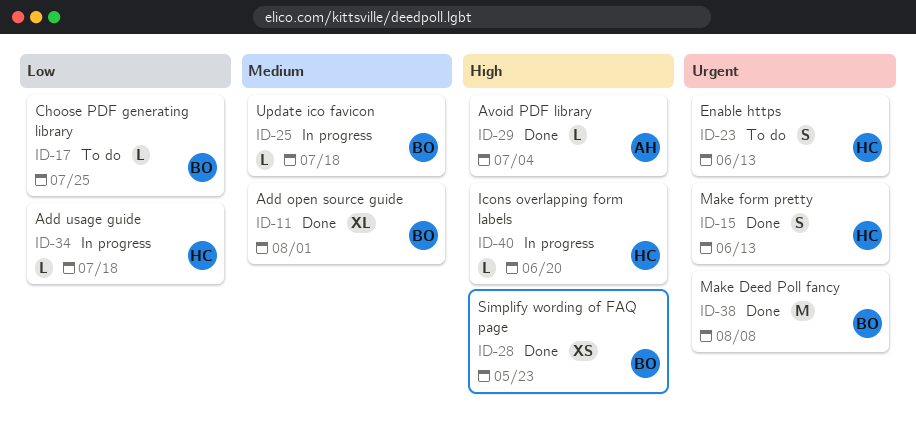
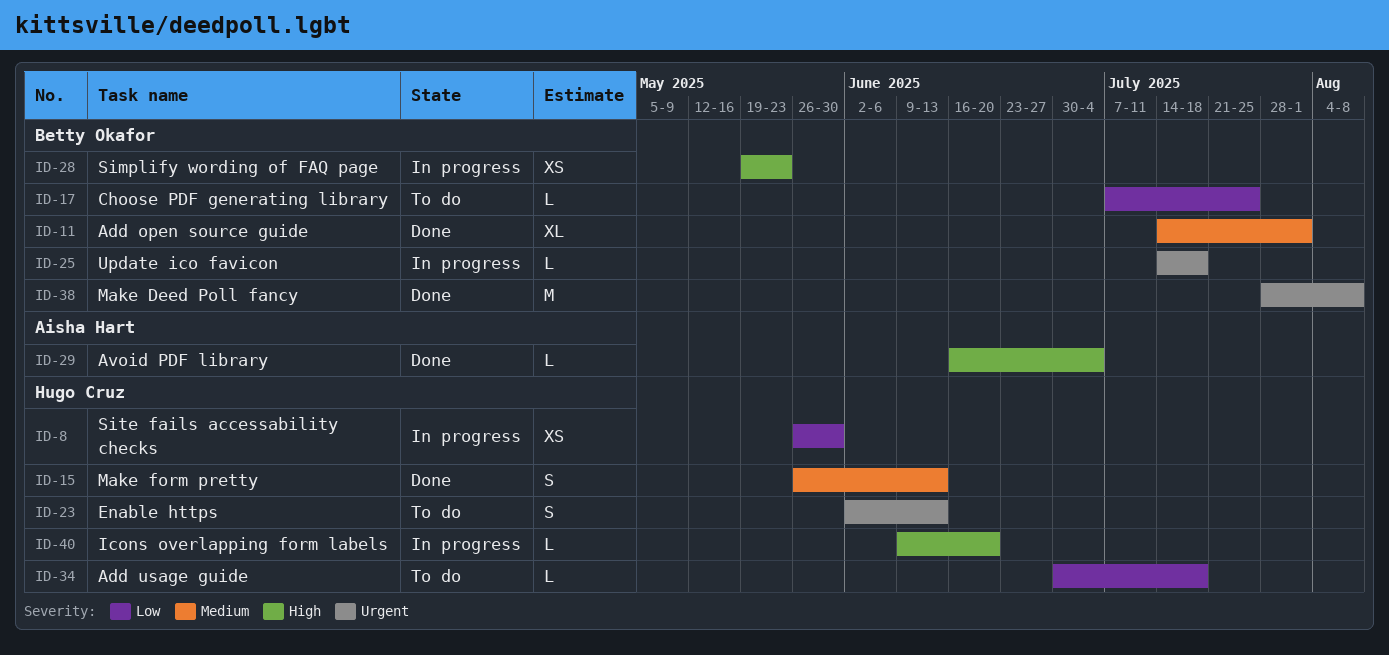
ID-8: none -> present
ID-15, priority: Urgent -> Medium
ID-25, priority: Medium -> Urgent
ID-28, status: Done -> In progress
ID-34, status: In progress -> To do

